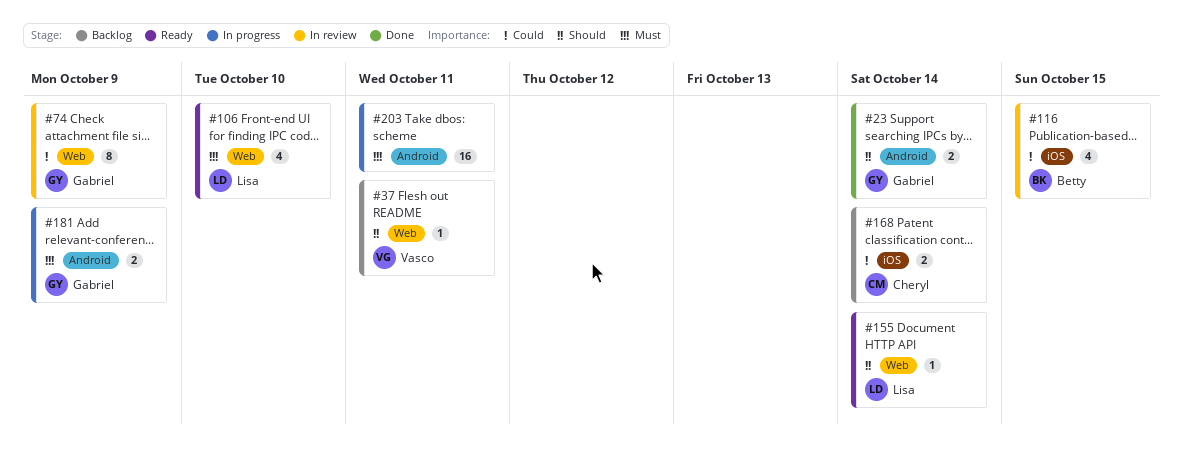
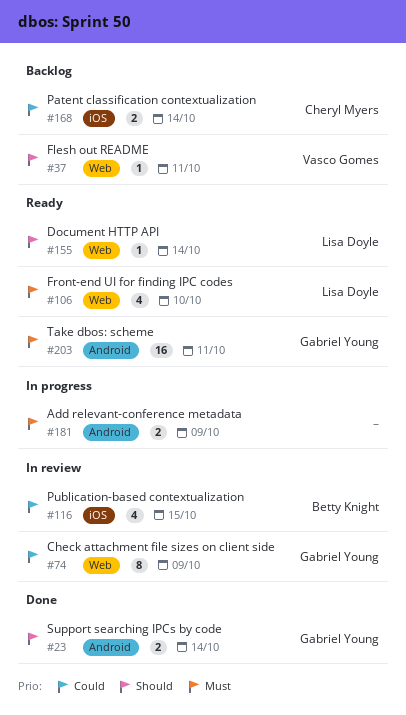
#181, owner: Gabriel Young -> none
#203, status: In progress -> Ready
#203, owner: none -> Gabriel Young

